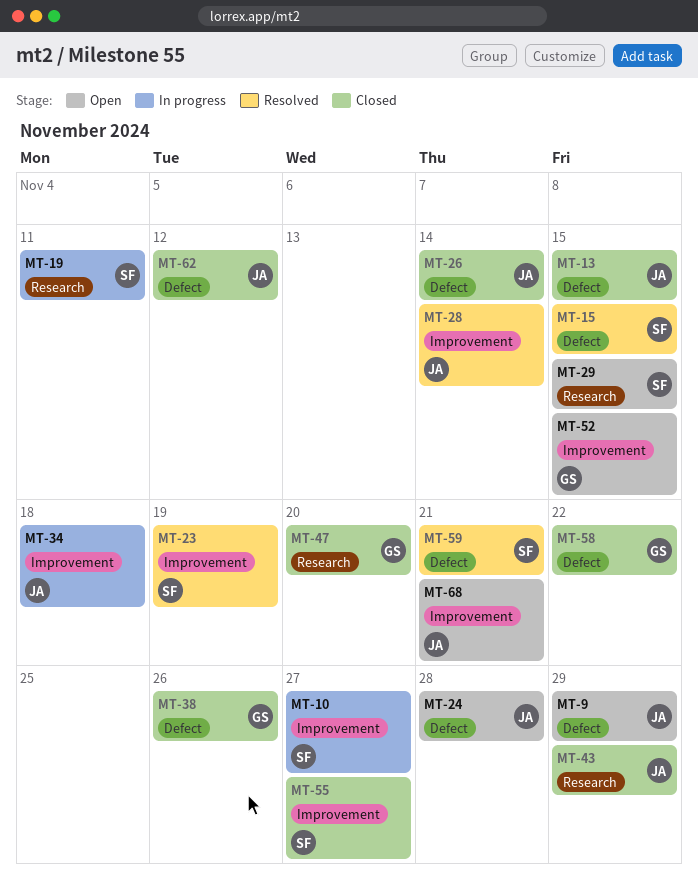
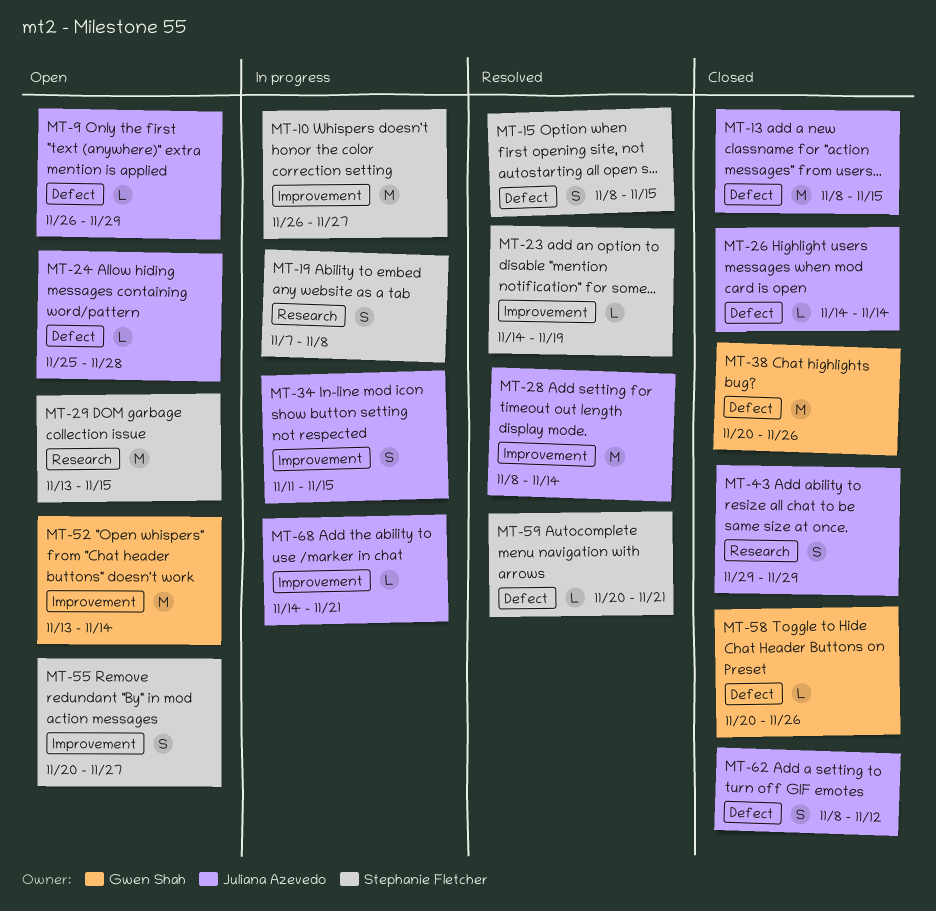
MT-19, due: Nov 11 -> Nov 8
MT-34, due: Nov 18 -> Nov 15
MT-47: present -> none
MT-52, due: Nov 15 -> Nov 14
MT-55, status: Closed -> Open
MT-58, due: Nov 22 -> Nov 26
MT-68, status: Open -> In progress

